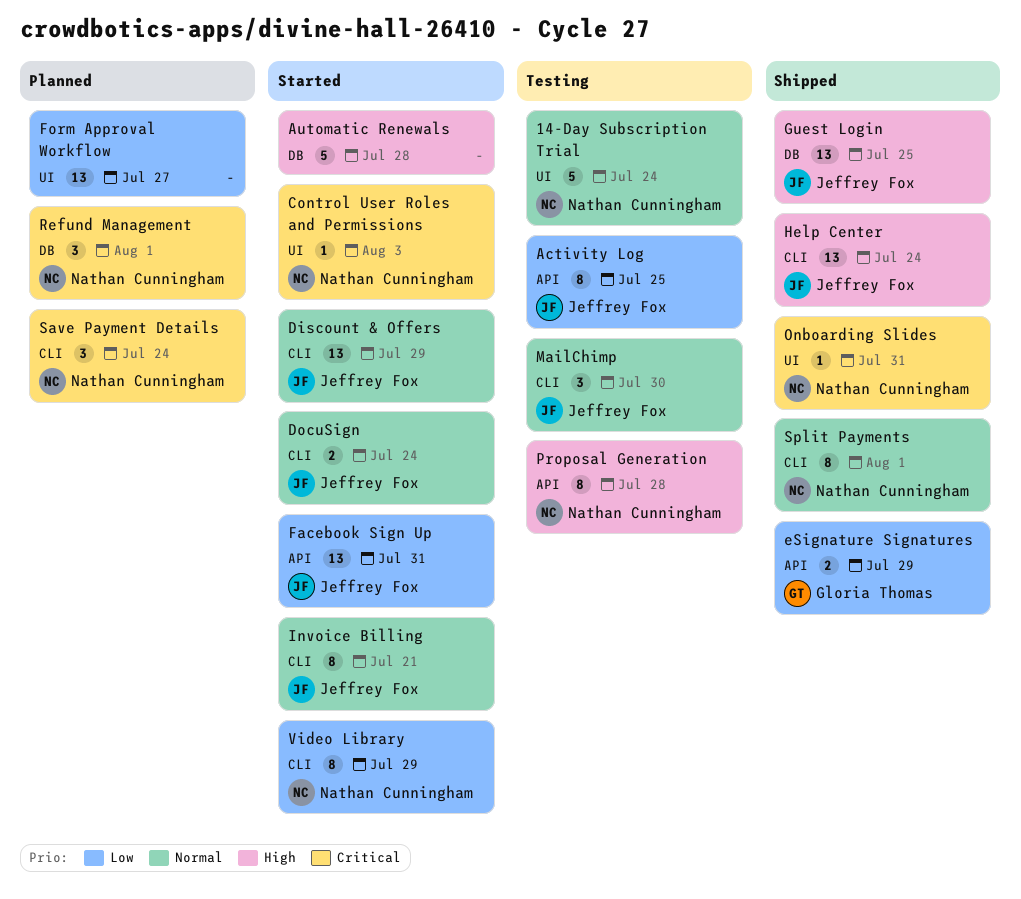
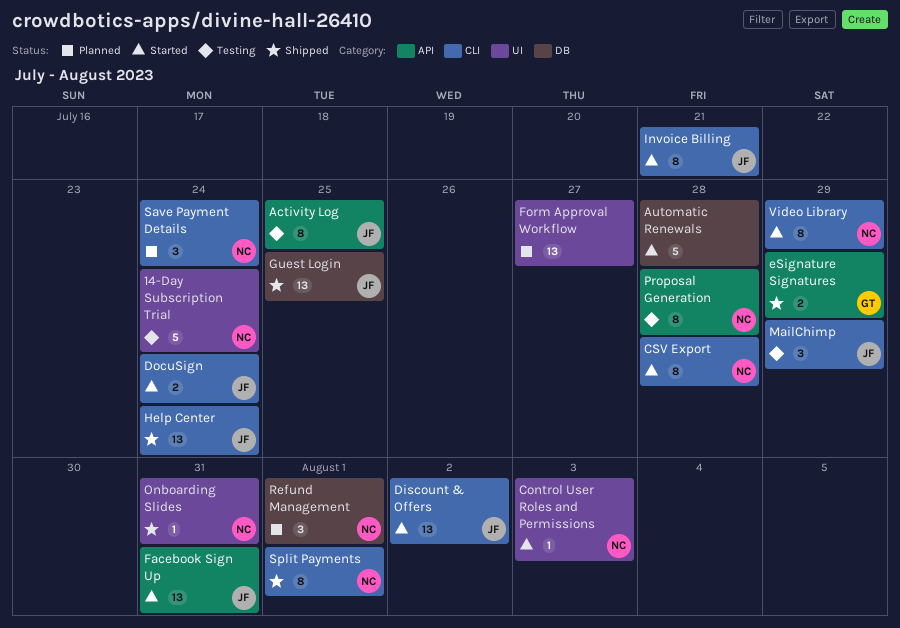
CSV Export: none -> present
Discount & Offers, due: Jul 29 -> Aug 2
MailChimp, due: Jul 30 -> Jul 29

